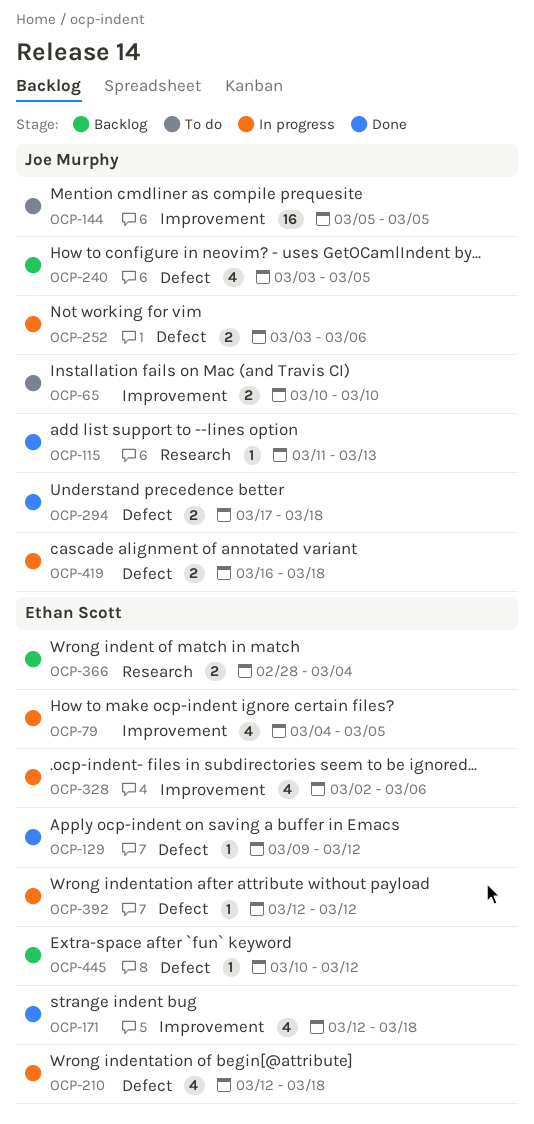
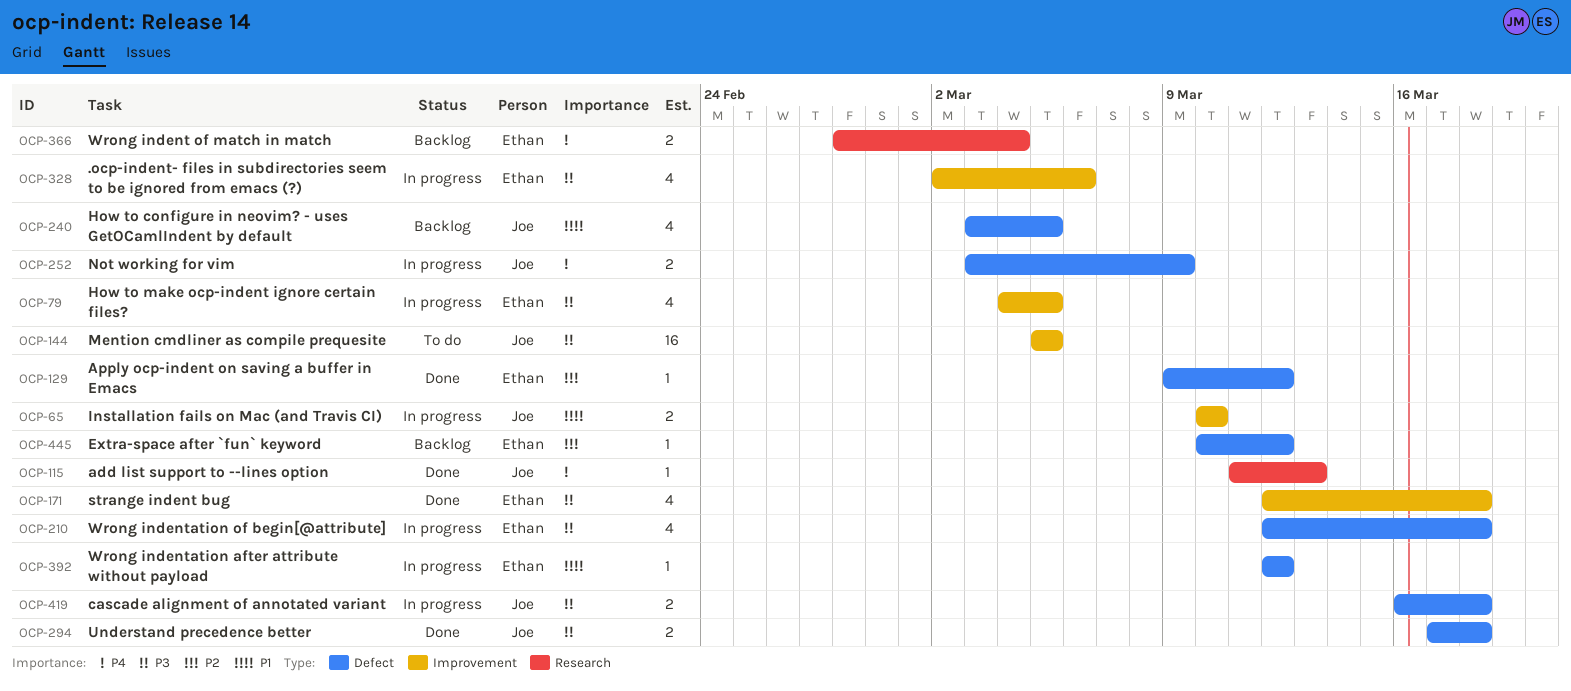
OCP-65, status: To do -> In progress
OCP-252, due: Mar 6 -> Mar 9

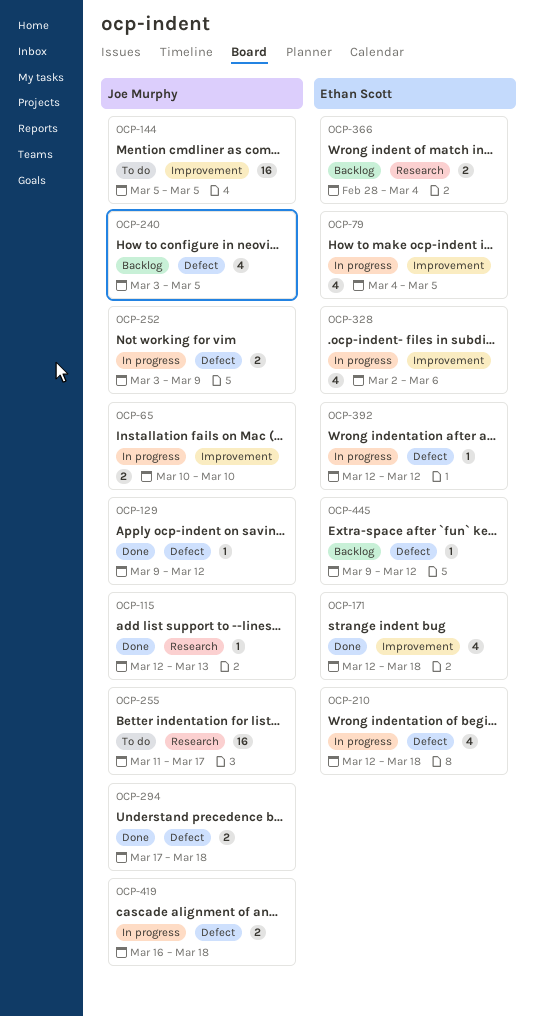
OCP-115, start: Mar 11 -> Mar 12
OCP-129, owner: Ethan Scott -> Joe Murphy
OCP-255: none -> present
OCP-445, start: Mar 10 -> Mar 9

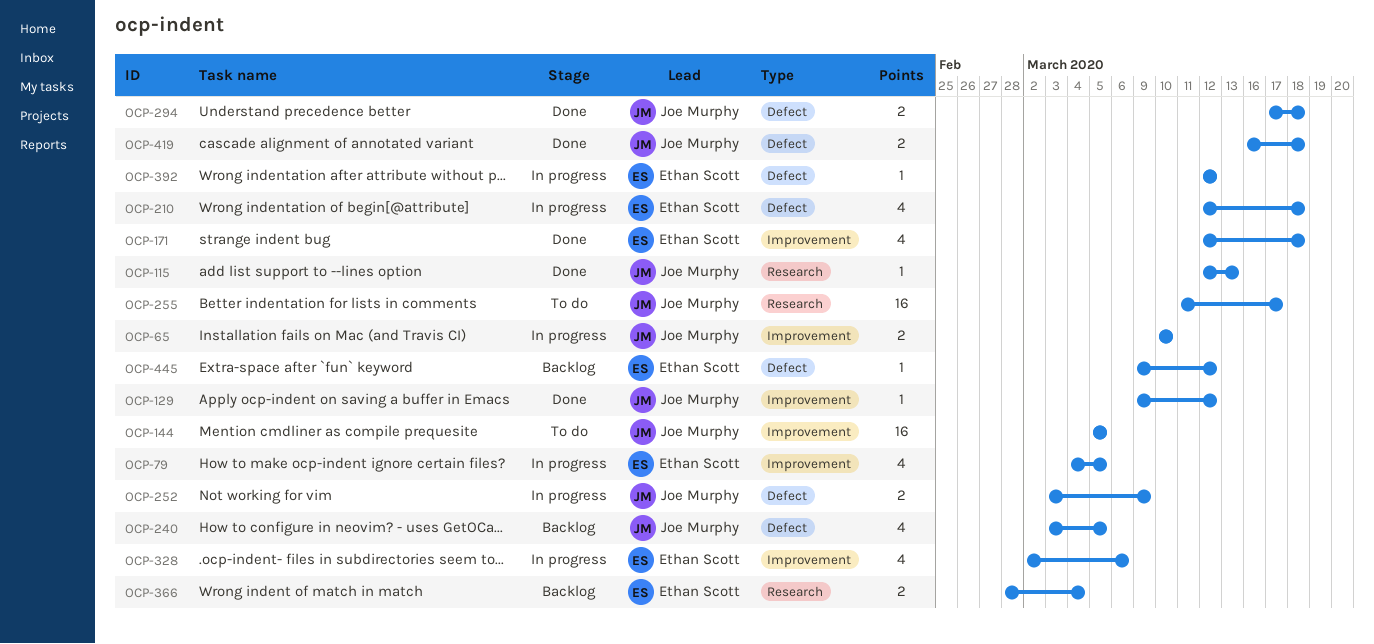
OCP-129, label: Defect -> Improvement
OCP-419, status: In progress -> Done

